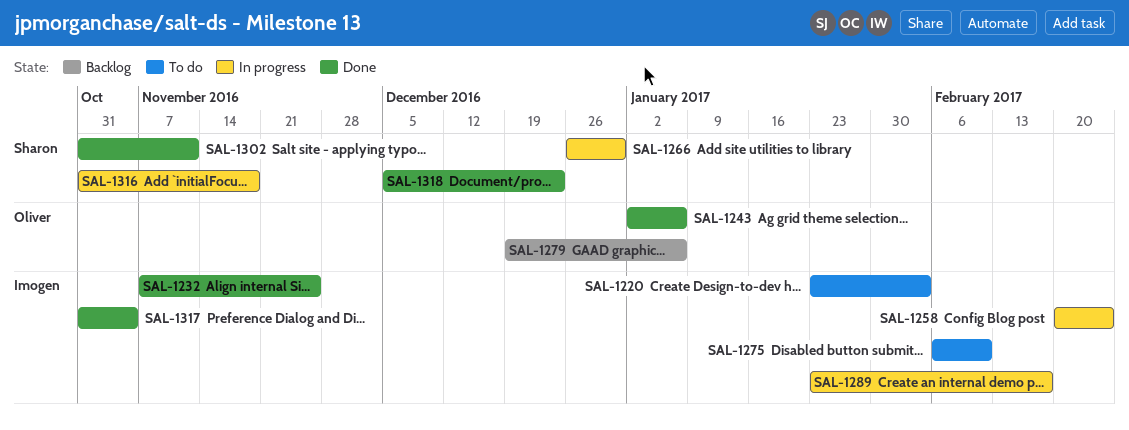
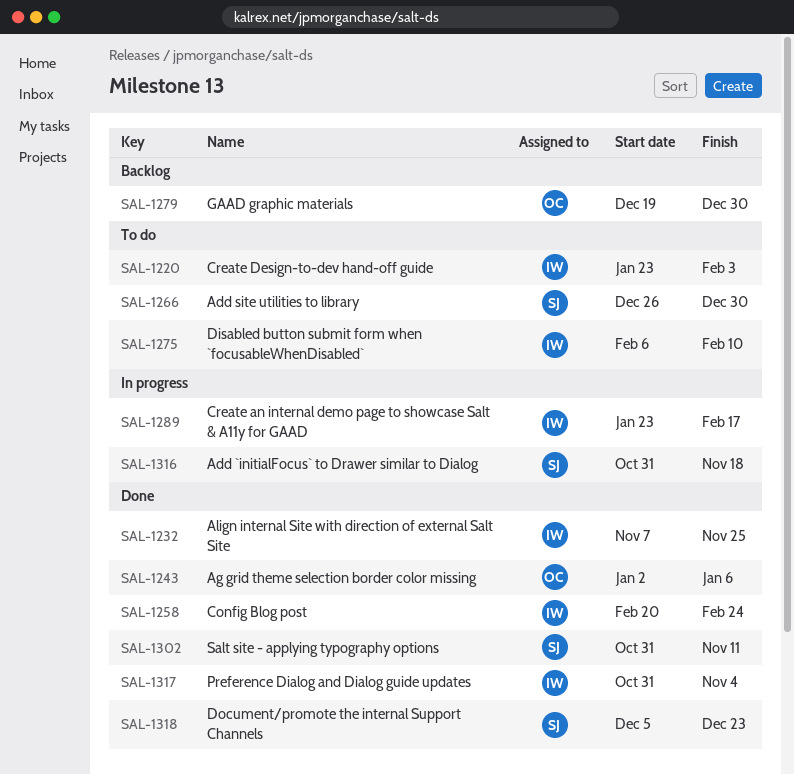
SAL-1258, status: In progress -> Done
SAL-1266, status: In progress -> To do
SAL-1279, due: Jan 6 -> Dec 30

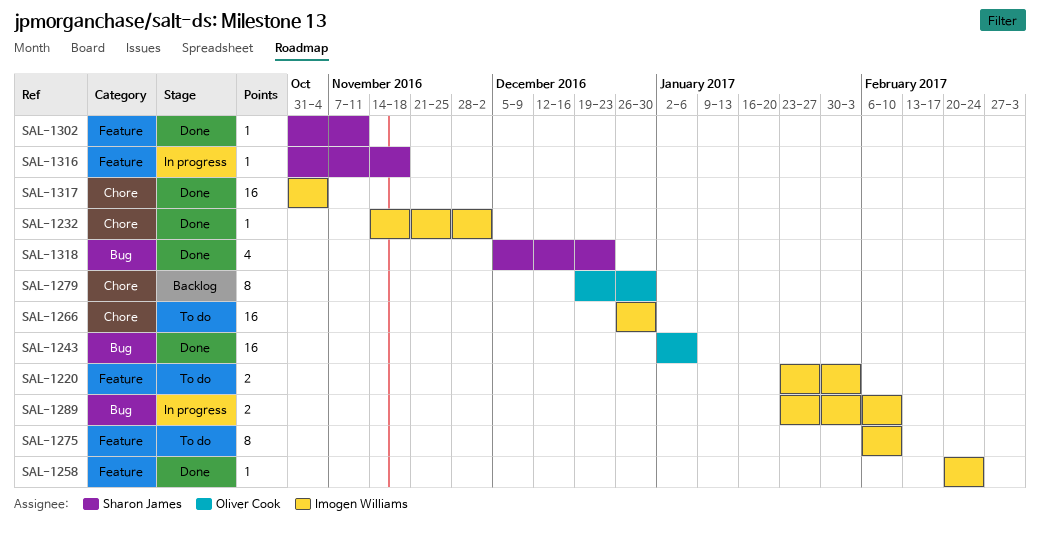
SAL-1232, start: Nov 7 -> Nov 14
SAL-1232, due: Nov 25 -> Dec 2
SAL-1266, owner: Sharon James -> Imogen Williams
SAL-1289, due: Feb 17 -> Feb 10

